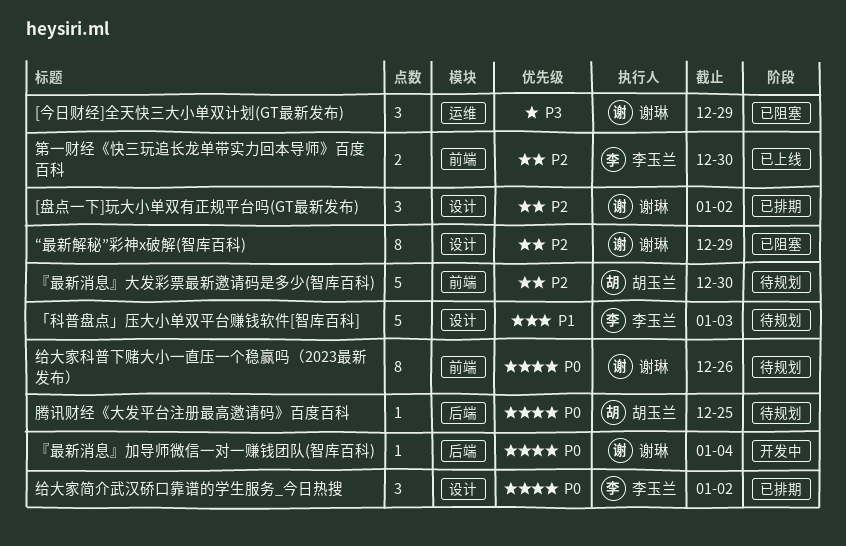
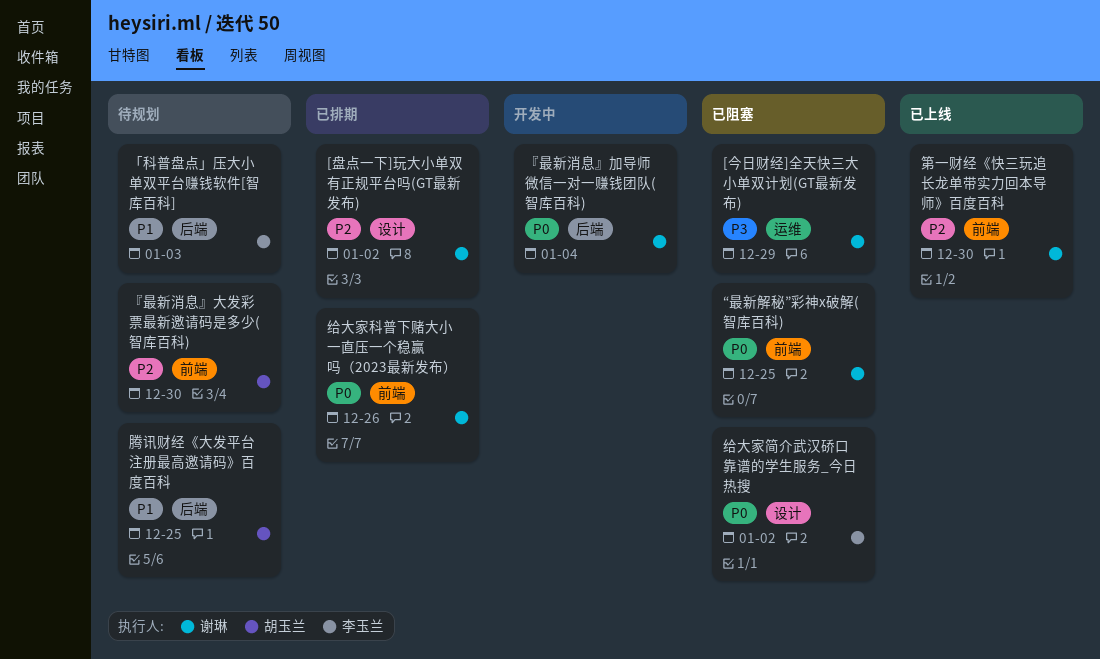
“最新解秘”彩神x破解(智库百科), priority: P2 -> P0
“最新解秘”彩神x破解(智库百科), label: 设计 -> 前端
“最新解秘”彩神x破解(智库百科), due: Dec 29 -> Dec 25
「科普盘点」压大小单双平台赚钱软件[智库百科], label: 设计 -> 后端
第一财经《快三玩追长龙单带实力回本导师》百度百科, owner: 李玉兰 -> 谢琳
给大家科普下赌大小一直压一个稳赢吗（2023最新发布）, status: 待规划 -> 已排期
给大家简介武汉硚口靠谱的学生服务_今日热搜, status: 已排期 -> 已阻塞
腾讯财经《大发平台注册最高邀请码》百度百科, priority: P0 -> P1

